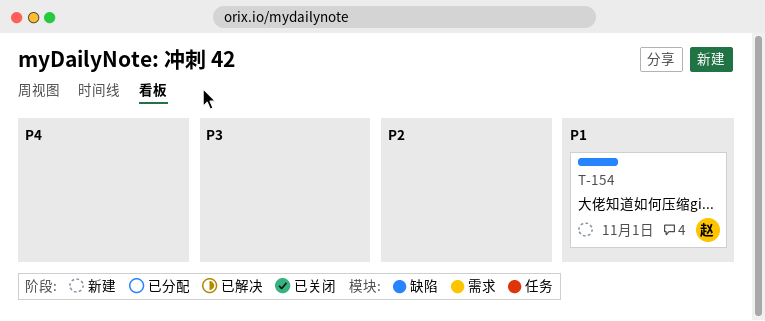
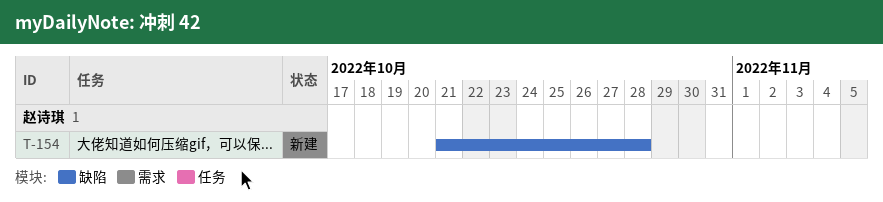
T-154, due: Nov 1 -> Oct 28

